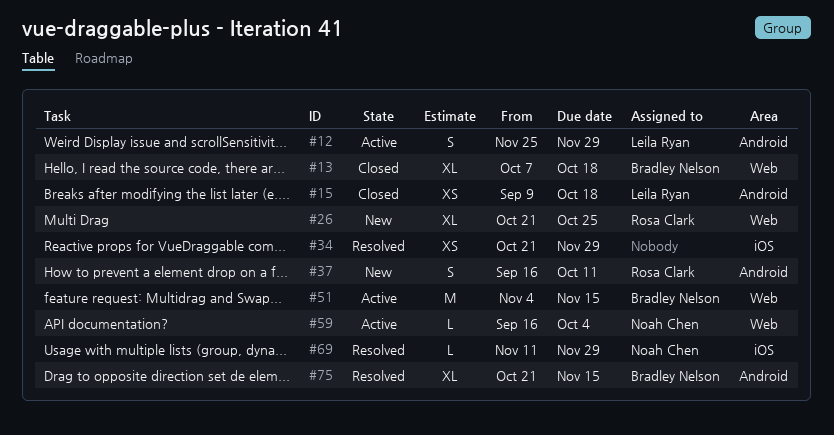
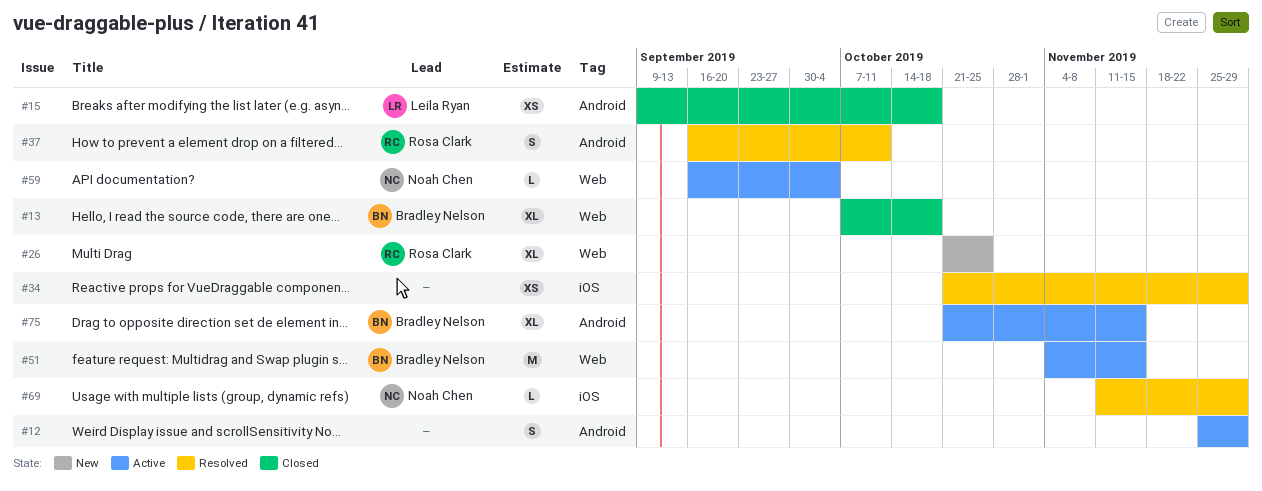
#12, owner: Leila Ryan -> none
#37, status: New -> Resolved
#75, status: Resolved -> Active

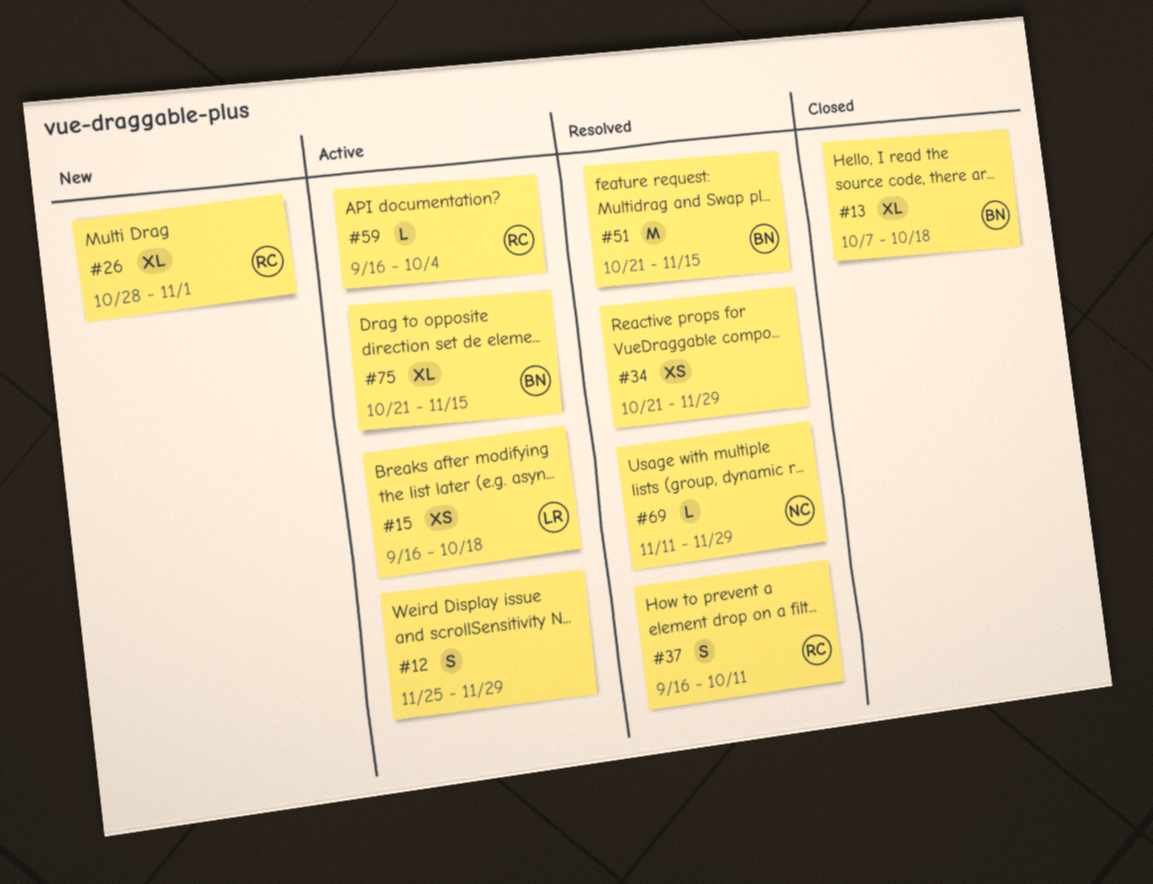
#15, status: Closed -> Active
#15, start: Sep 9 -> Sep 16
#26, start: Oct 21 -> Oct 28
#26, due: Oct 25 -> Nov 1
#51, status: Active -> Resolved
#51, start: Nov 4 -> Oct 21
#59, owner: Noah Chen -> Rosa Clark

